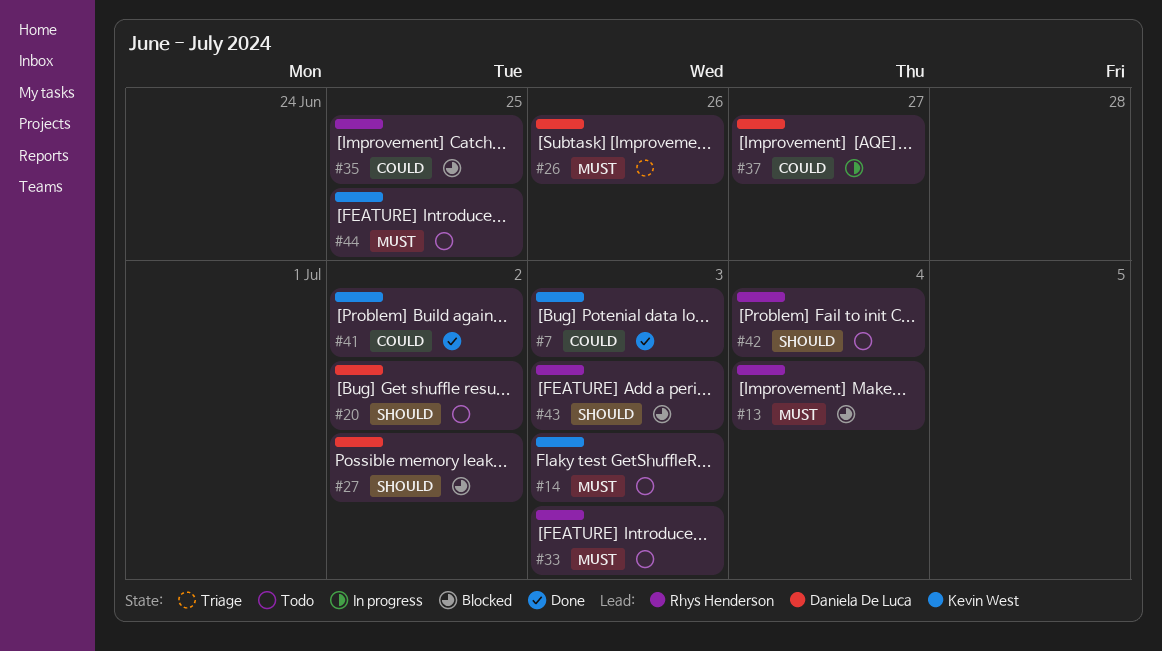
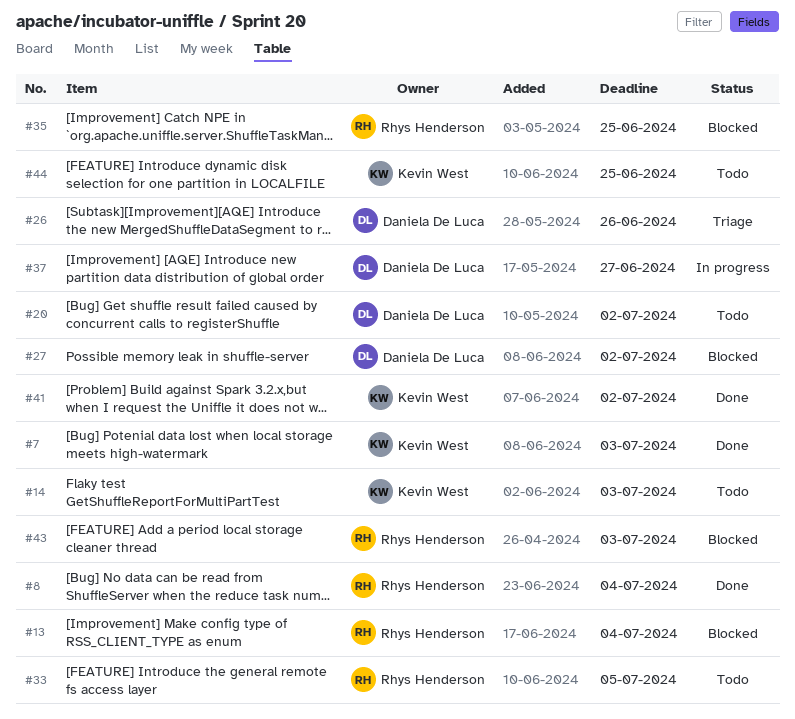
#8: none -> present
#33, due: Jul 3 -> Jul 5
#42: present -> none

